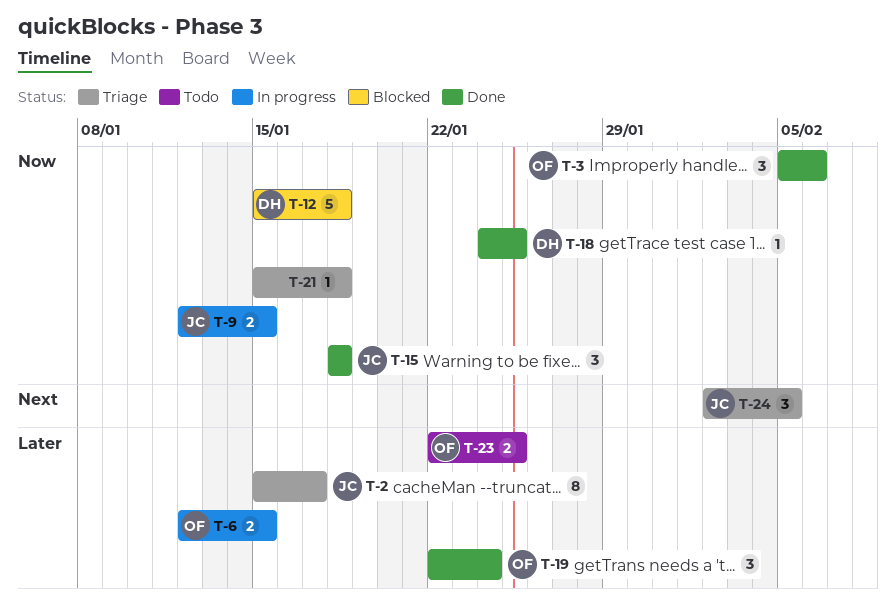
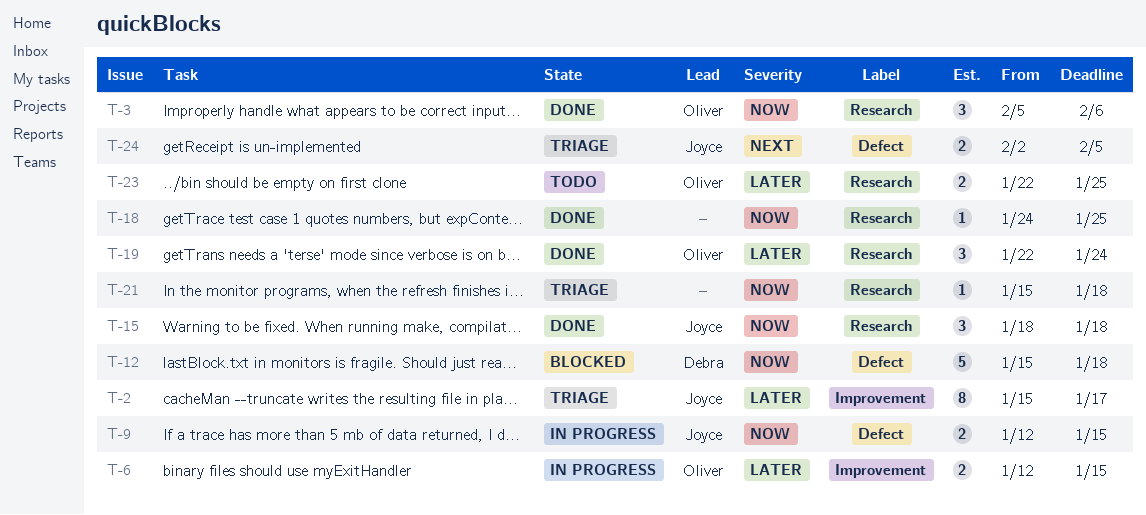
T-18, owner: Debra -> none
T-24, estimate: 3 -> 2

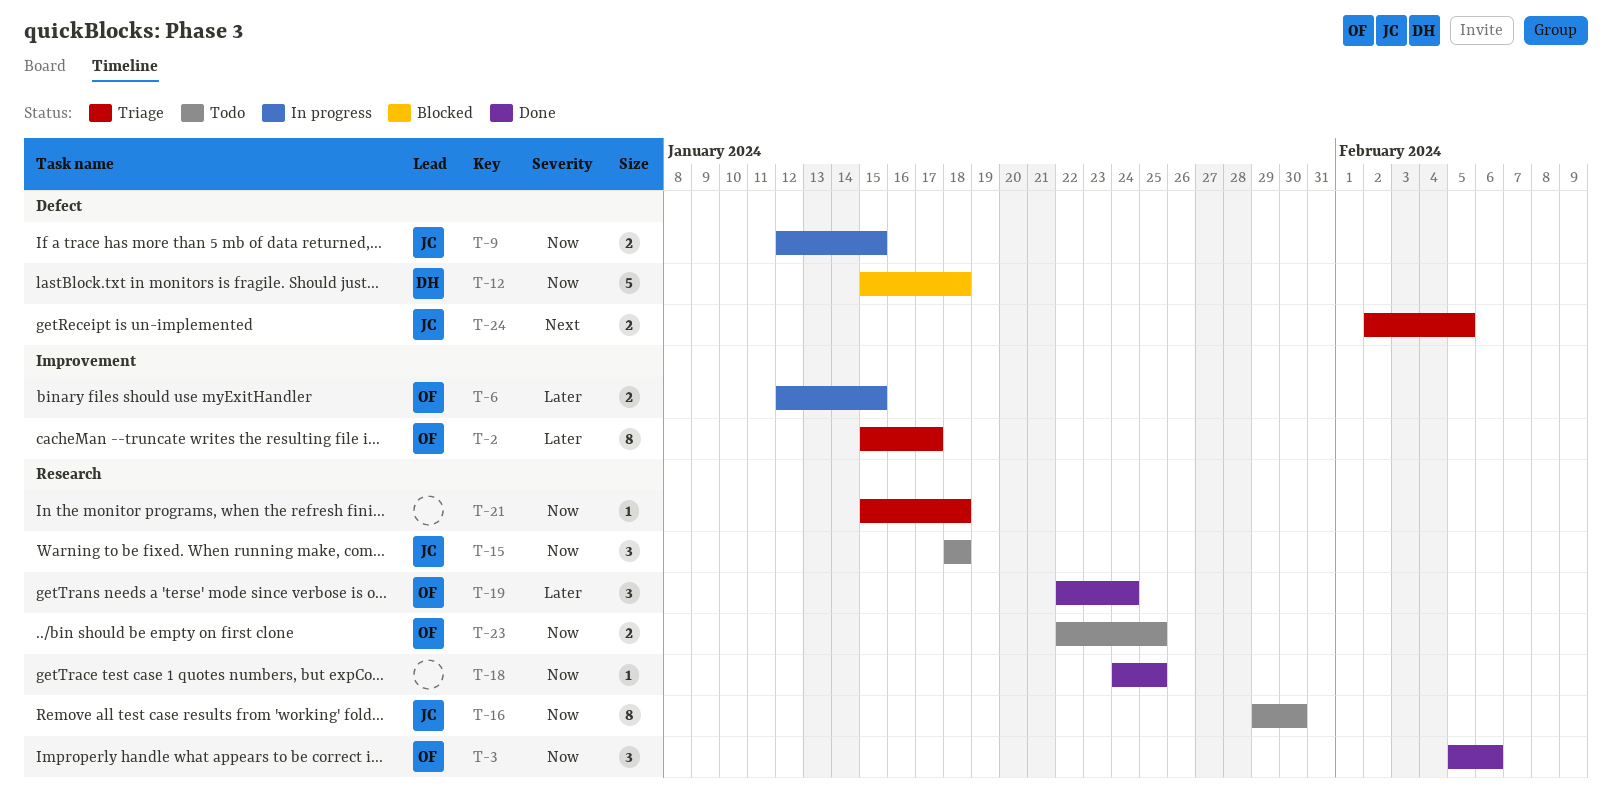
T-2, owner: Joyce -> Oliver
T-15, status: Done -> Todo
T-16: none -> present
T-23, priority: Later -> Now

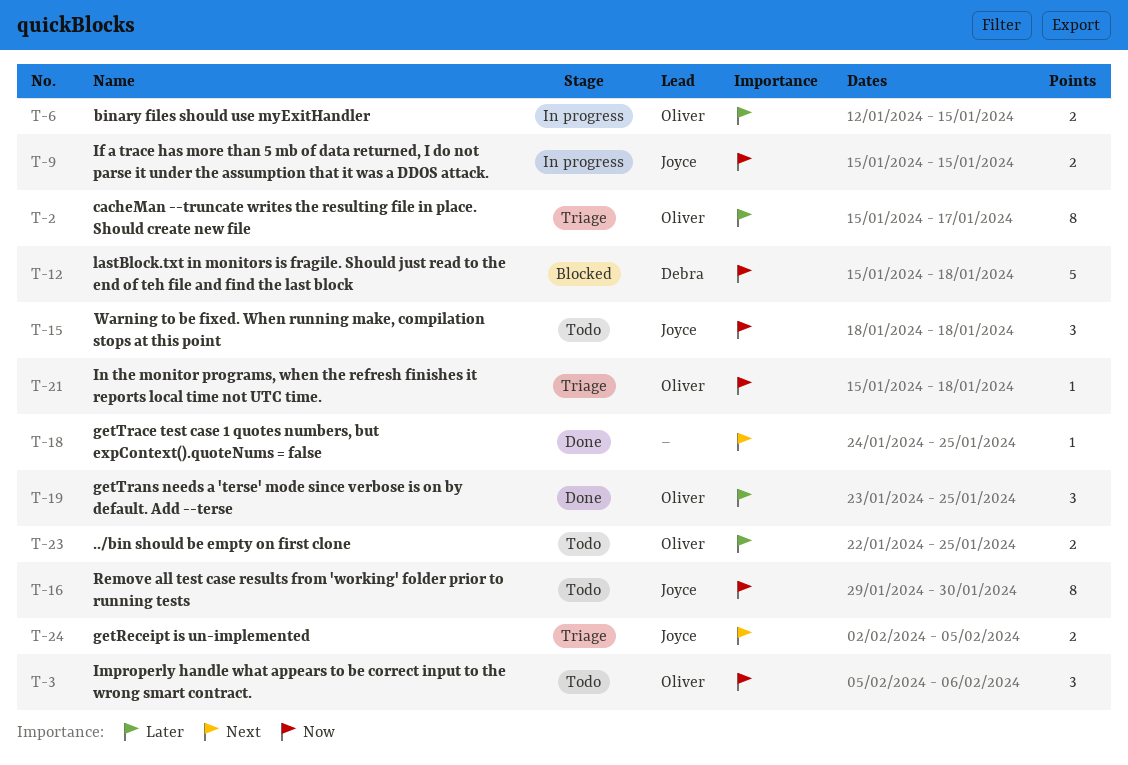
T-3, status: Done -> Todo
T-9, start: Jan 12 -> Jan 15
T-18, priority: Now -> Next
T-19, start: Jan 22 -> Jan 23
T-19, due: Jan 24 -> Jan 25
T-21, owner: none -> Oliver
T-23, priority: Now -> Later

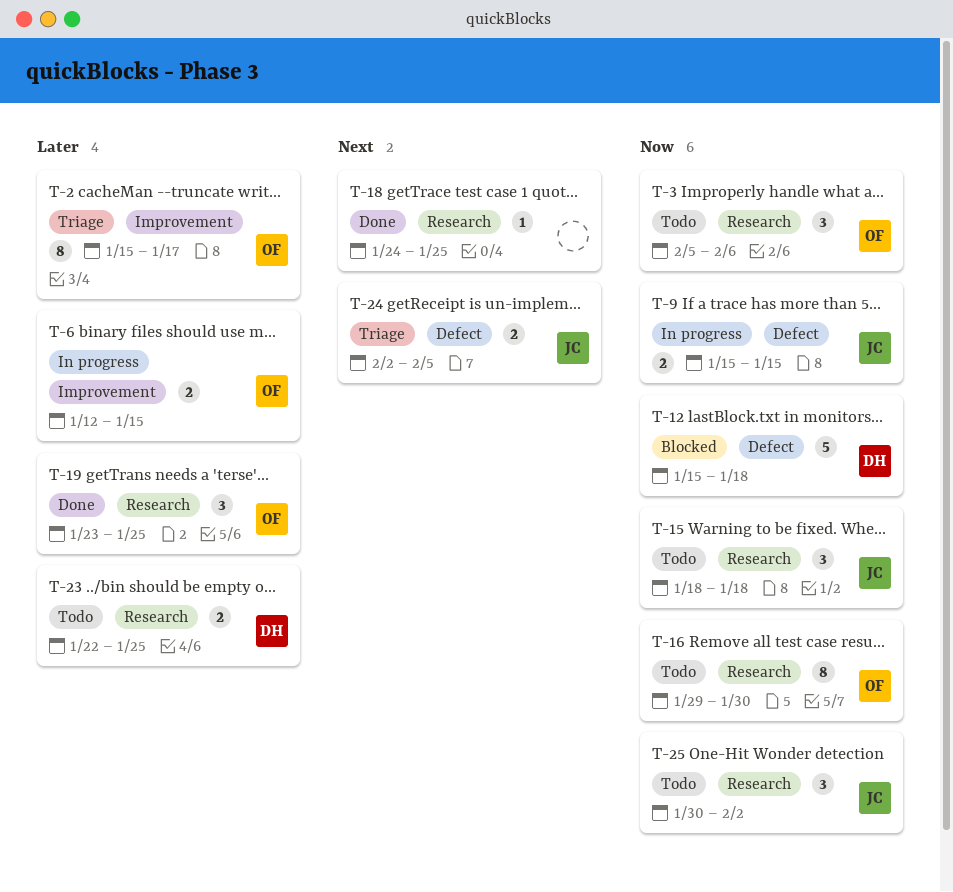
T-16, owner: Joyce -> Oliver
T-21: present -> none
T-23, owner: Oliver -> Debra
T-25: none -> present

